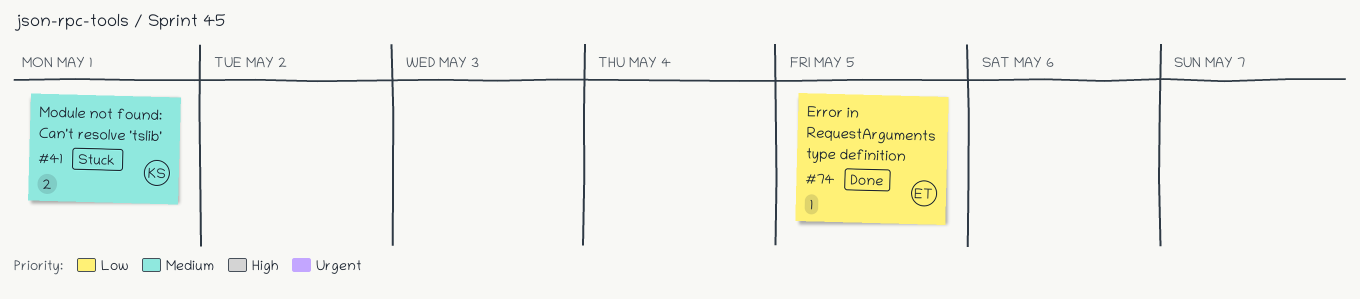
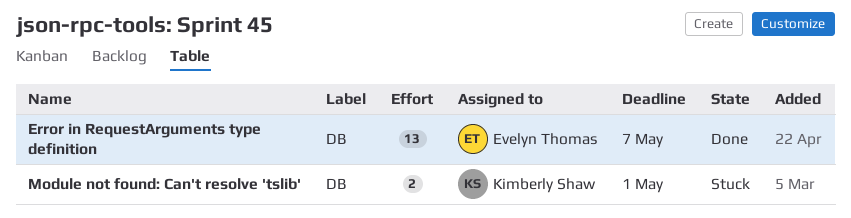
Error in RequestArguments type definition, estimate: 1 -> 13
Error in RequestArguments type definition, due: May 5 -> May 7

